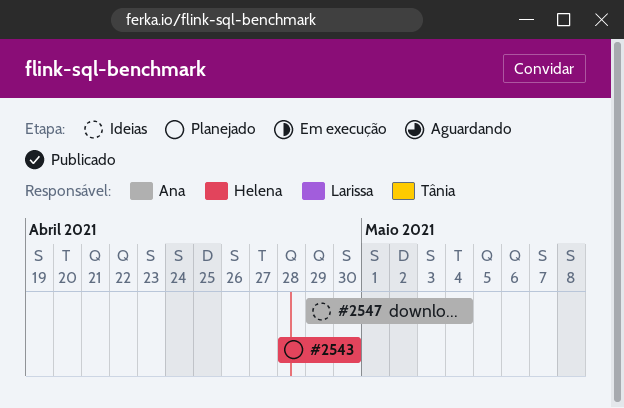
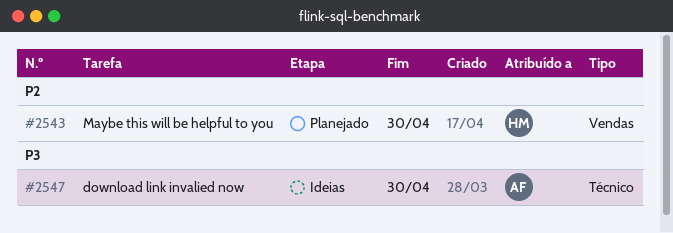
#2547, due: May 4 -> Apr 30

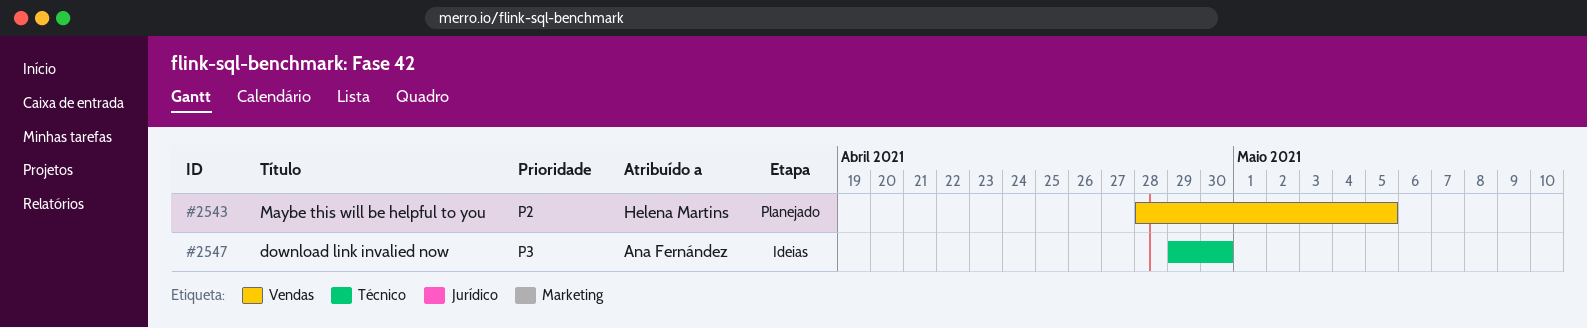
#2543, due: Apr 30 -> May 5

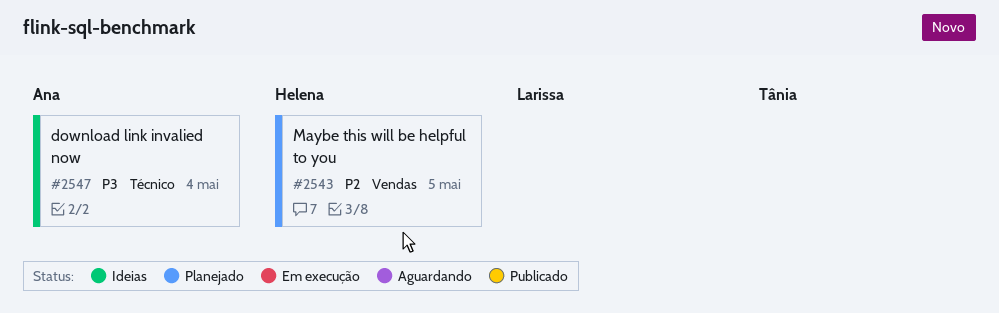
#2547, due: Apr 30 -> May 4

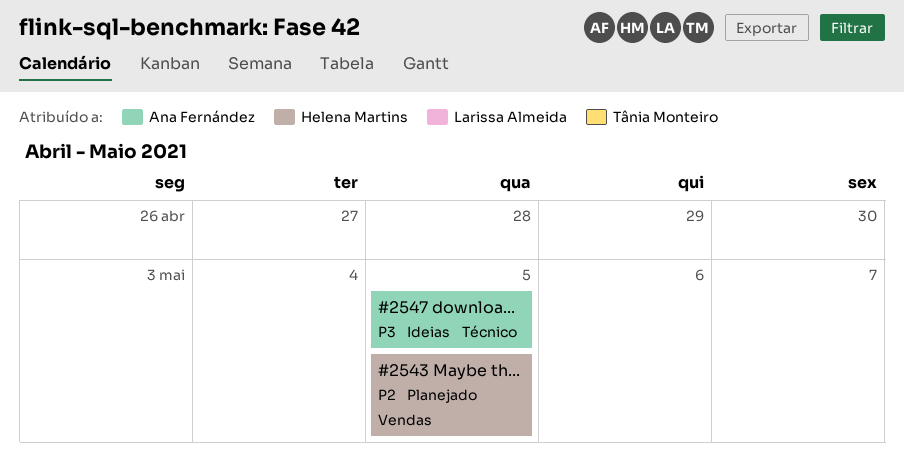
#2547, due: May 4 -> May 5

